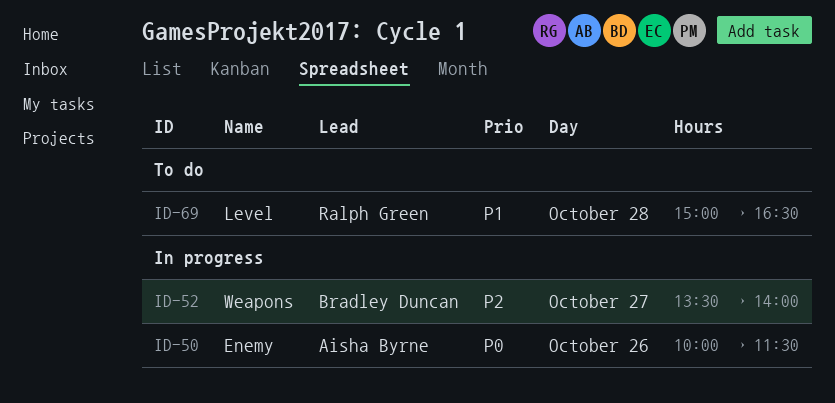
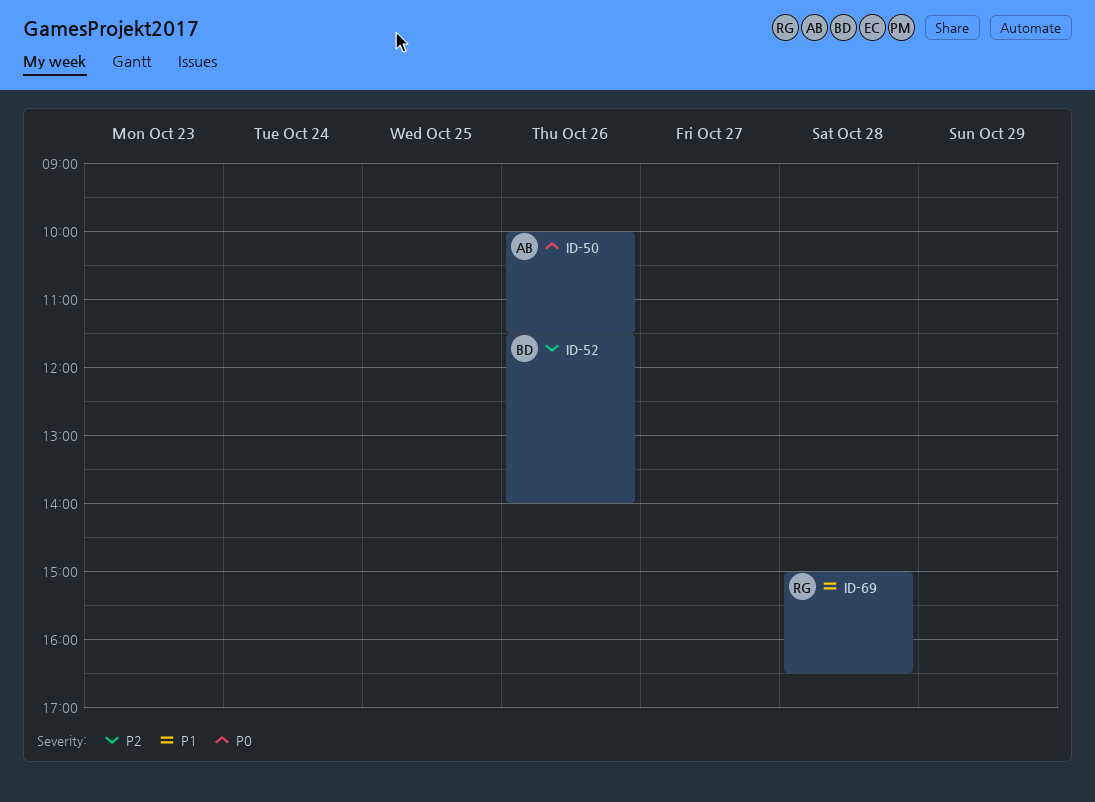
ID-52, day: Oct 27 -> Oct 26
ID-52, begins: 13:30 -> 11:30

